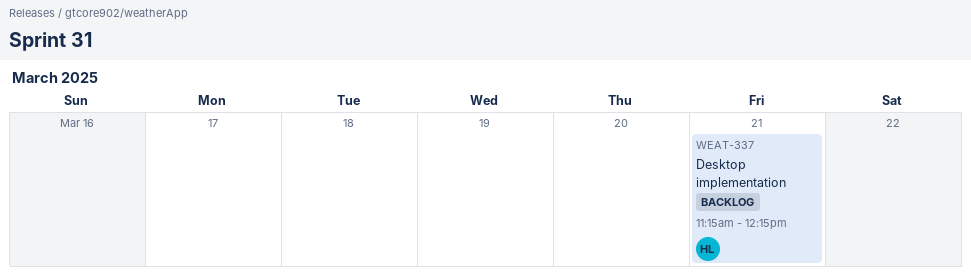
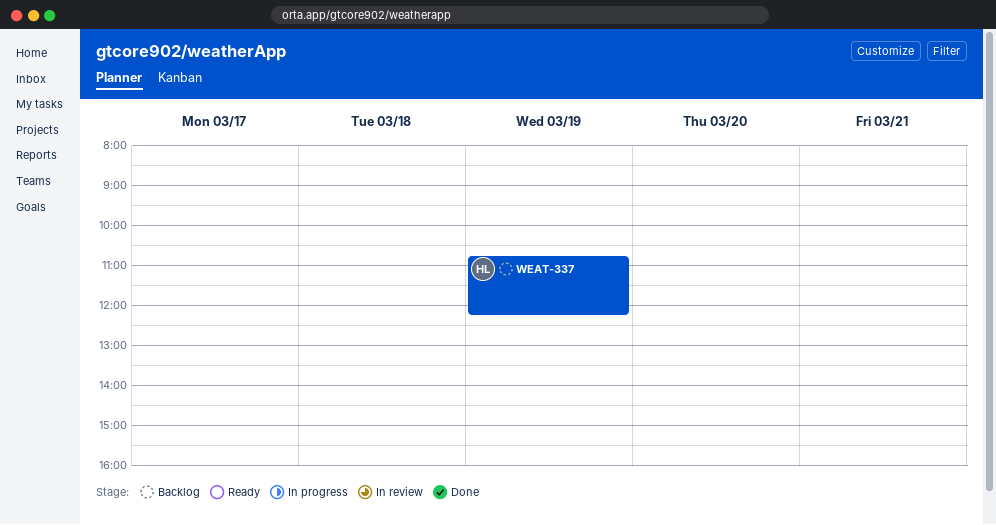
WEAT-337, day: Mar 21 -> Mar 19
WEAT-337, begins: 11:15 -> 10:45

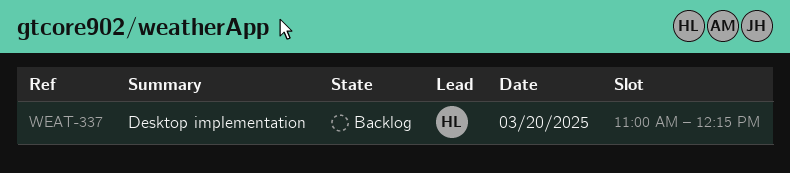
WEAT-337, day: Mar 19 -> Mar 20
WEAT-337, begins: 10:45 -> 11:00

